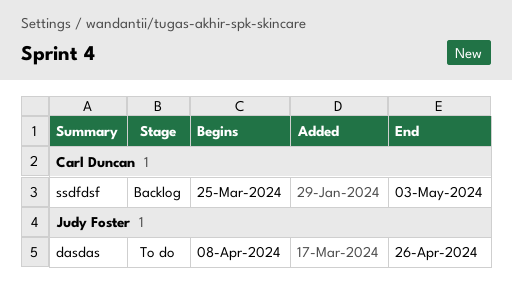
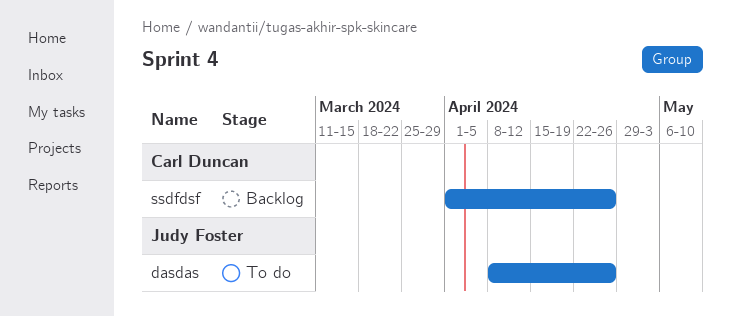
ssdfdsf, start: Mar 25 -> Apr 1
ssdfdsf, due: May 3 -> Apr 26

